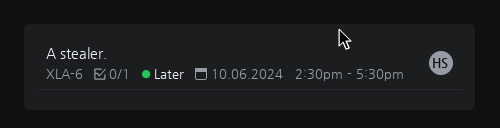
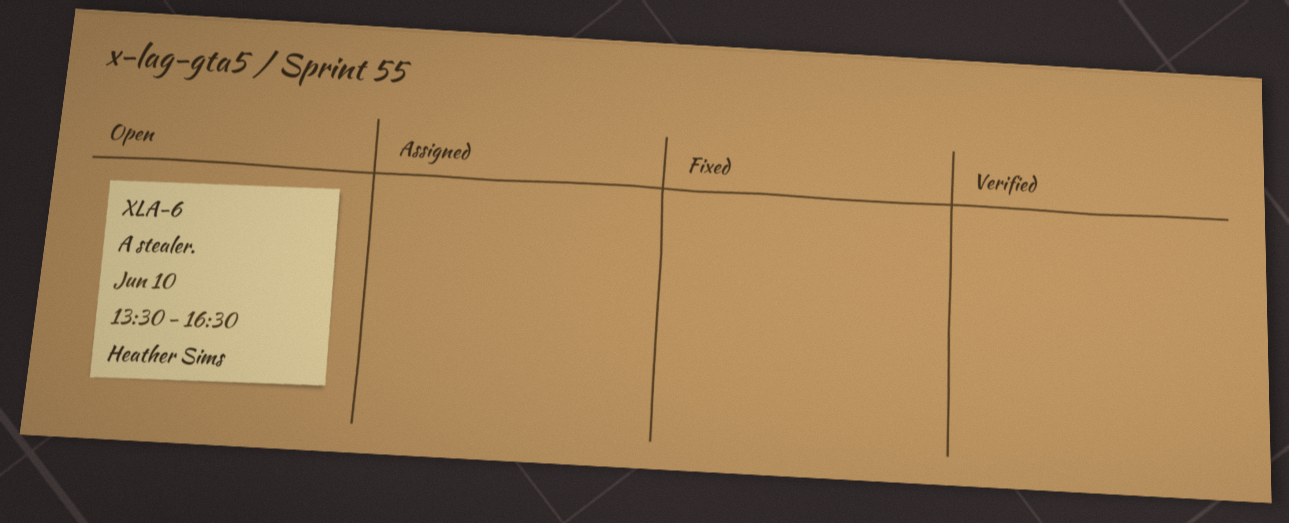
XLA-6, begins: 14:30 -> 13:30
XLA-6, ends: 17:30 -> 16:30

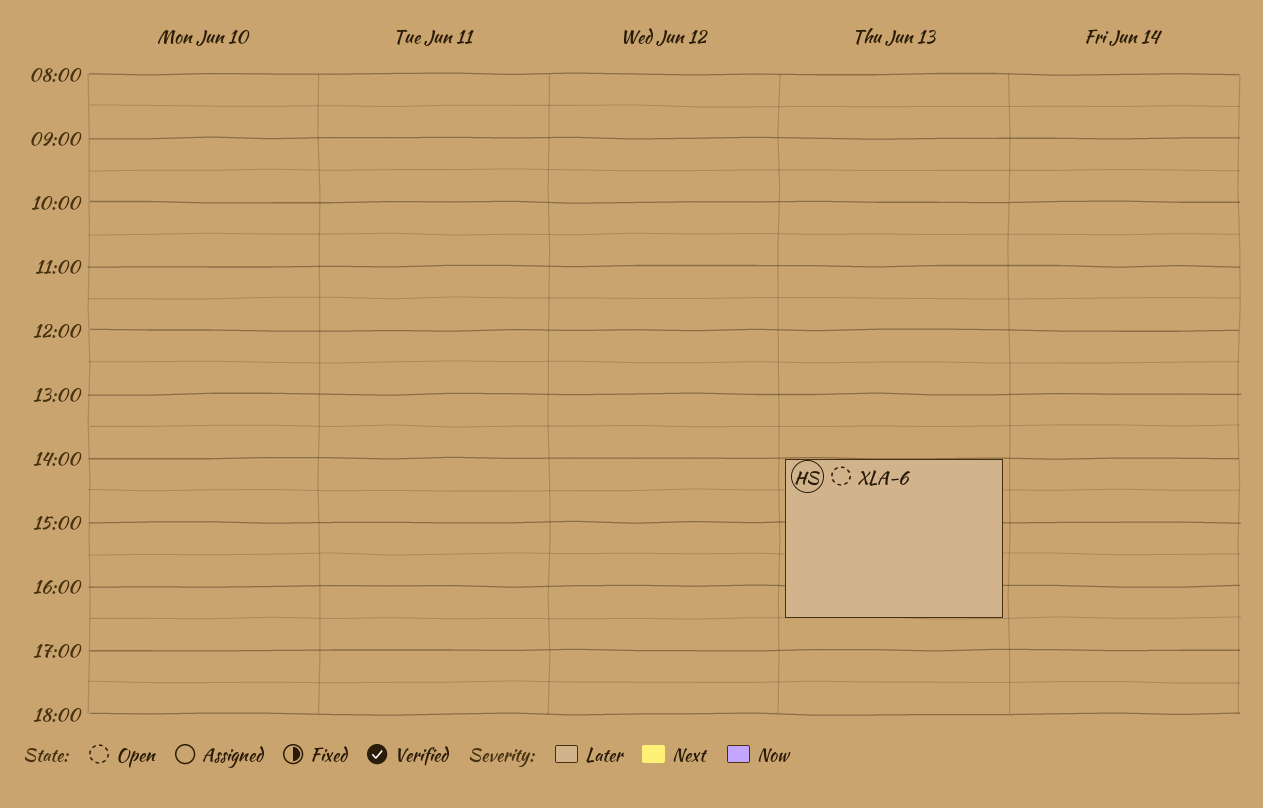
XLA-6, day: Jun 10 -> Jun 13
XLA-6, begins: 13:30 -> 14:00

